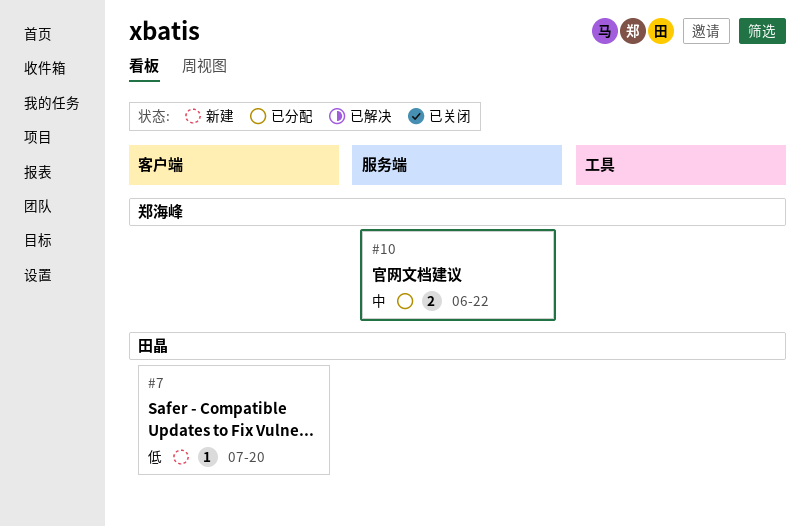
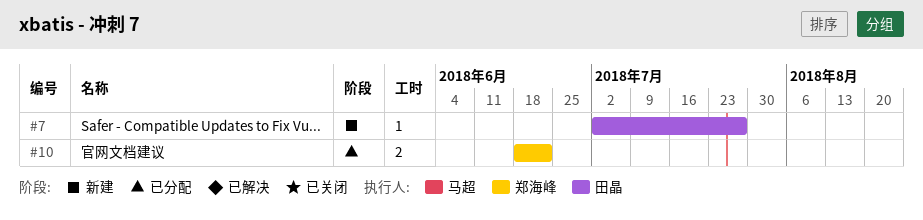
#7, due: Jul 20 -> Jul 27

